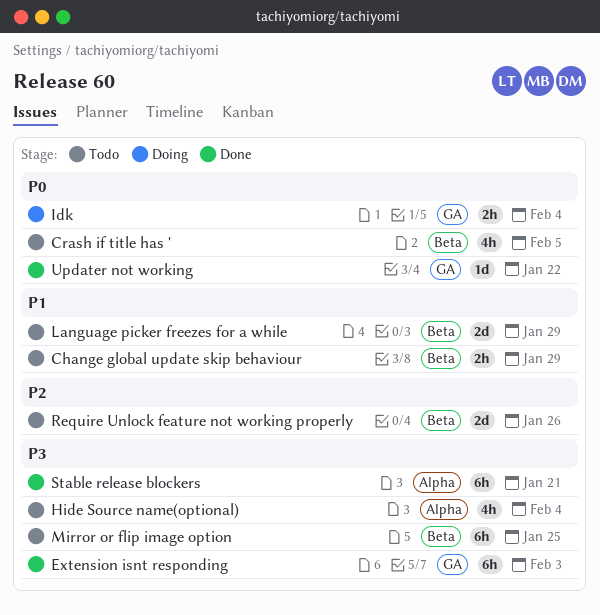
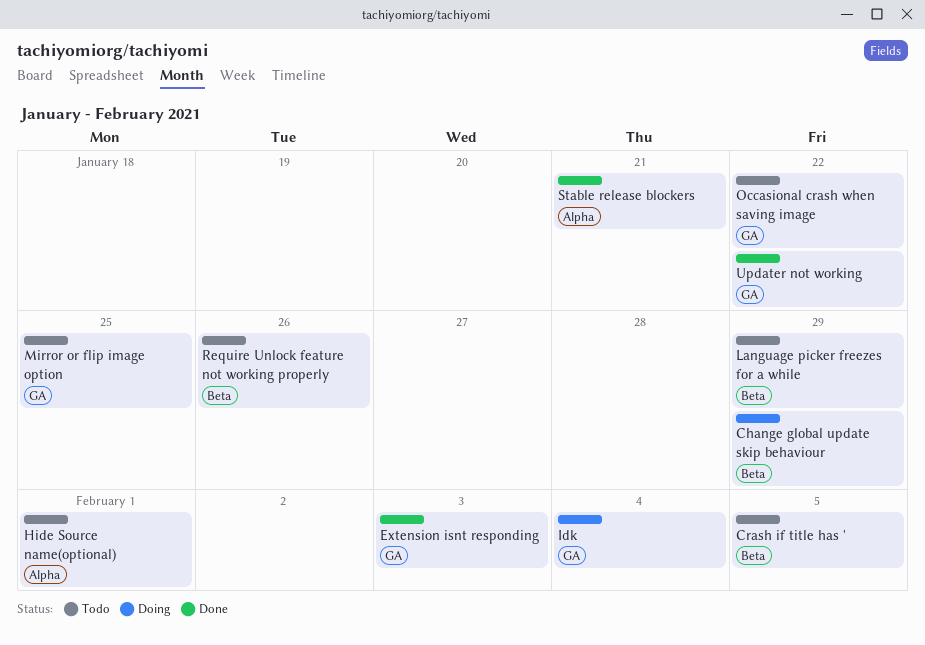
Change global update skip behaviour, status: Todo -> Doing
Hide Source name(optional), due: Feb 4 -> Feb 1
Mirror or flip image option, label: Beta -> GA
Occasional crash when saving image: none -> present

